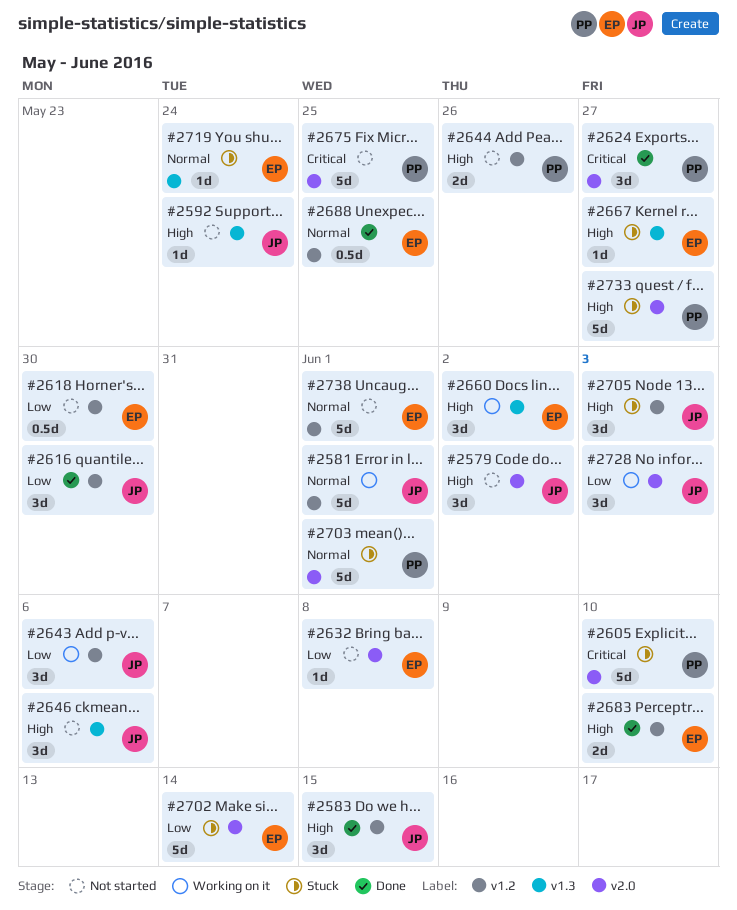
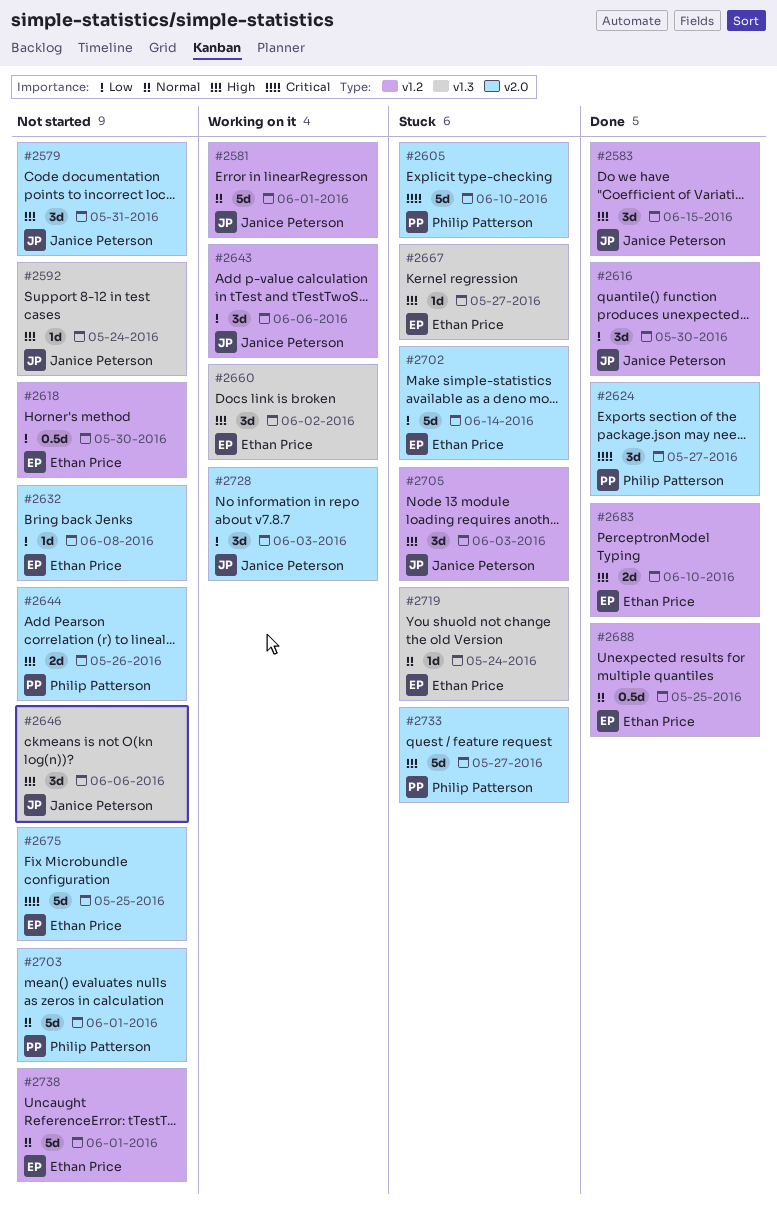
#2579, due: Jun 2 -> May 31
#2644, label: v1.2 -> v2.0
#2675, owner: Philip Patterson -> Ethan Price
#2703, status: Stuck -> Not started

